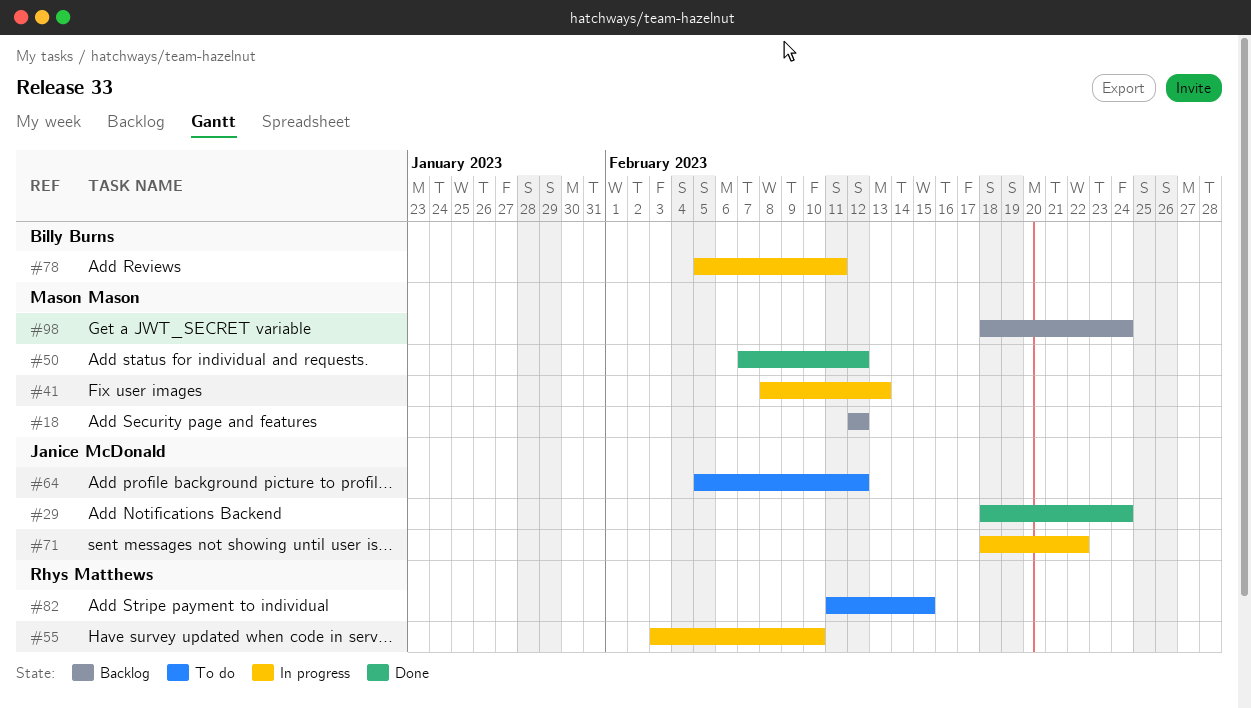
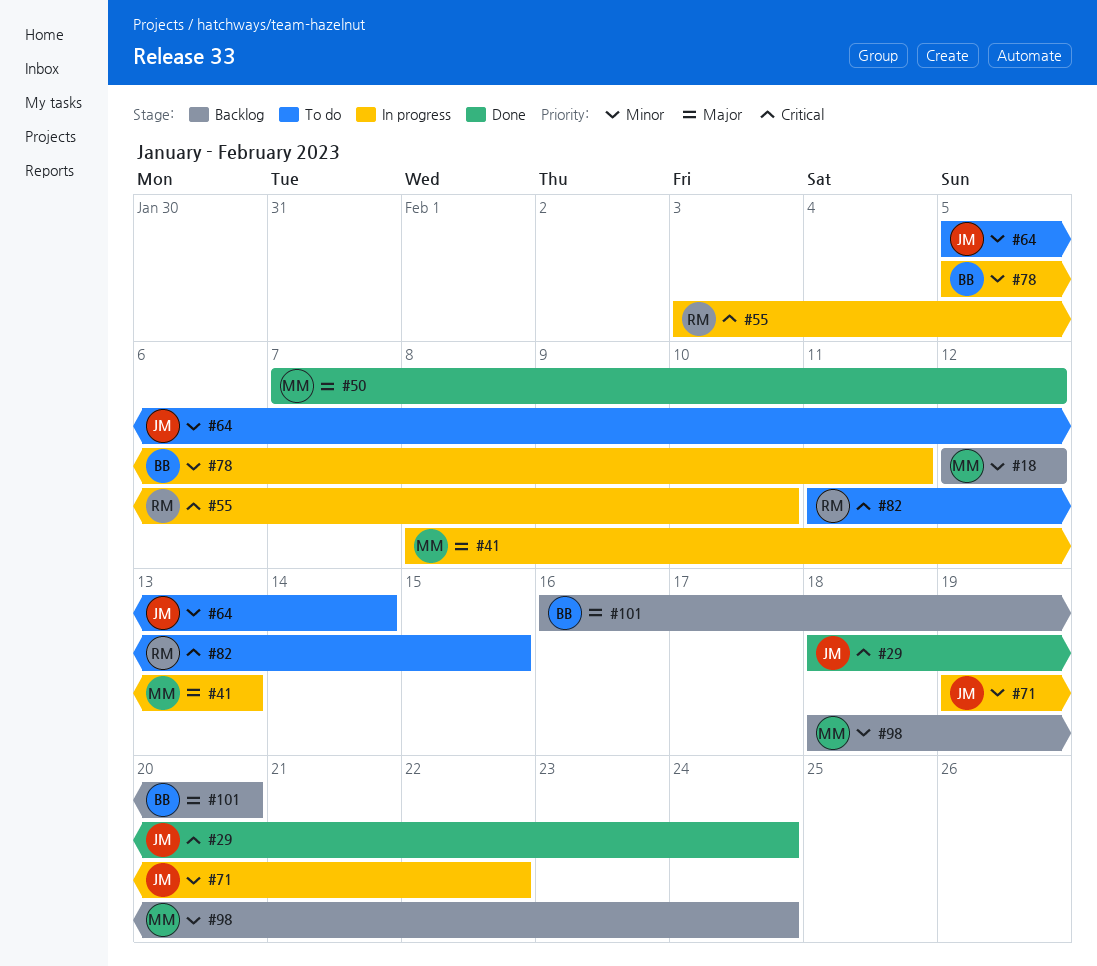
#64, due: Feb 12 -> Feb 14
#71, start: Feb 18 -> Feb 19
#101: none -> present

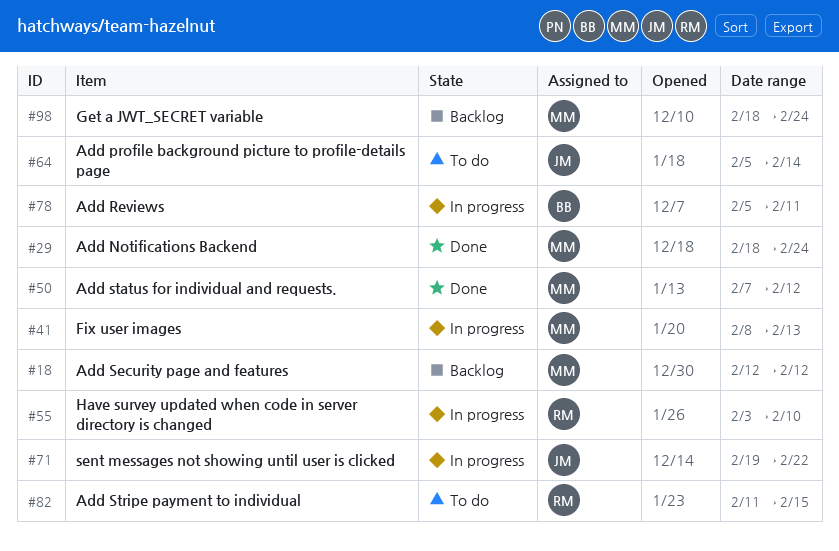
#29, owner: JM -> MM
#101: present -> none

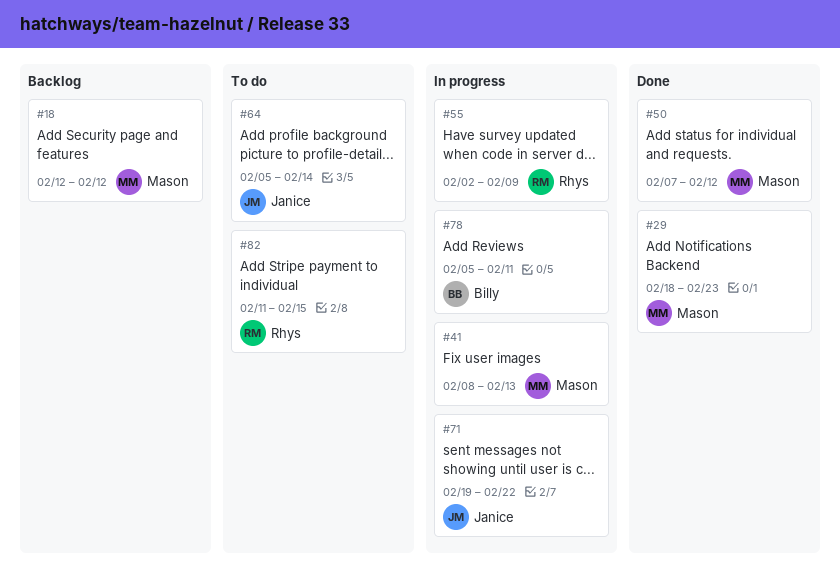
#29, due: Feb 24 -> Feb 23
#55, start: Feb 3 -> Feb 2
#55, due: Feb 10 -> Feb 9
#98: present -> none

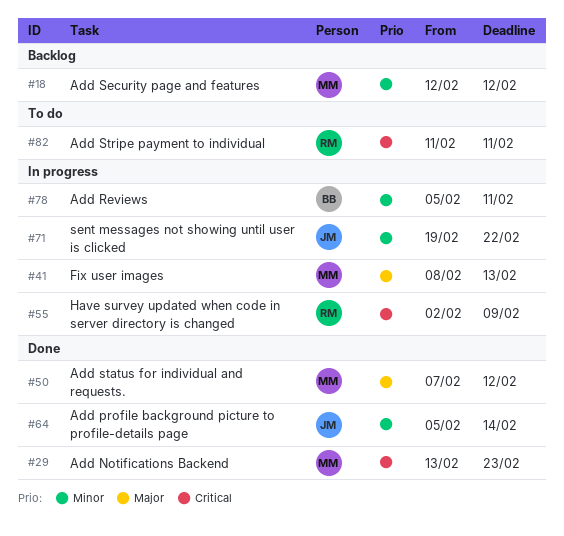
#29, start: Feb 18 -> Feb 13
#64, status: To do -> Done
#82, due: Feb 15 -> Feb 11

